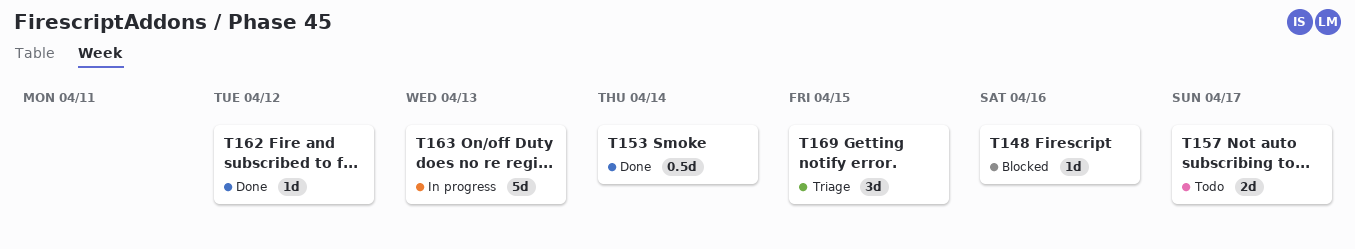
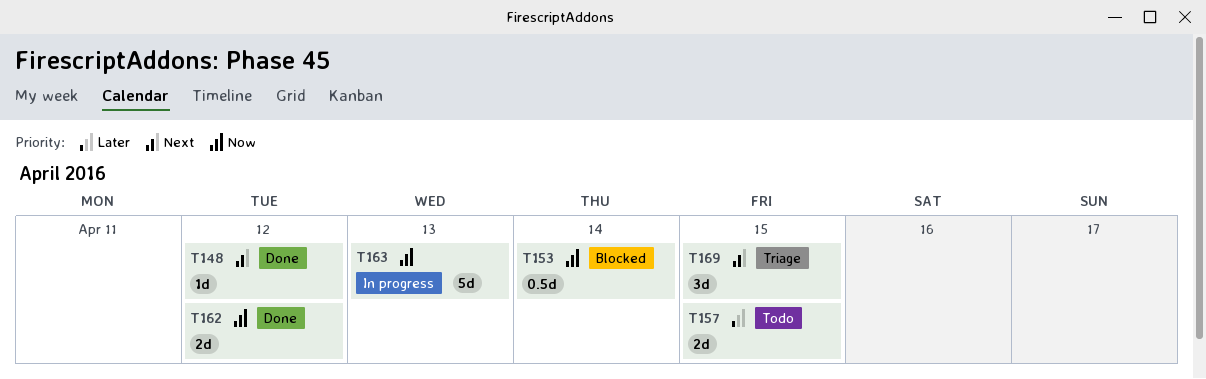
T148, status: Blocked -> Done
T148, due: Apr 16 -> Apr 12
T153, status: Done -> Blocked
T157, due: Apr 17 -> Apr 15
T162, estimate: 1d -> 2d

